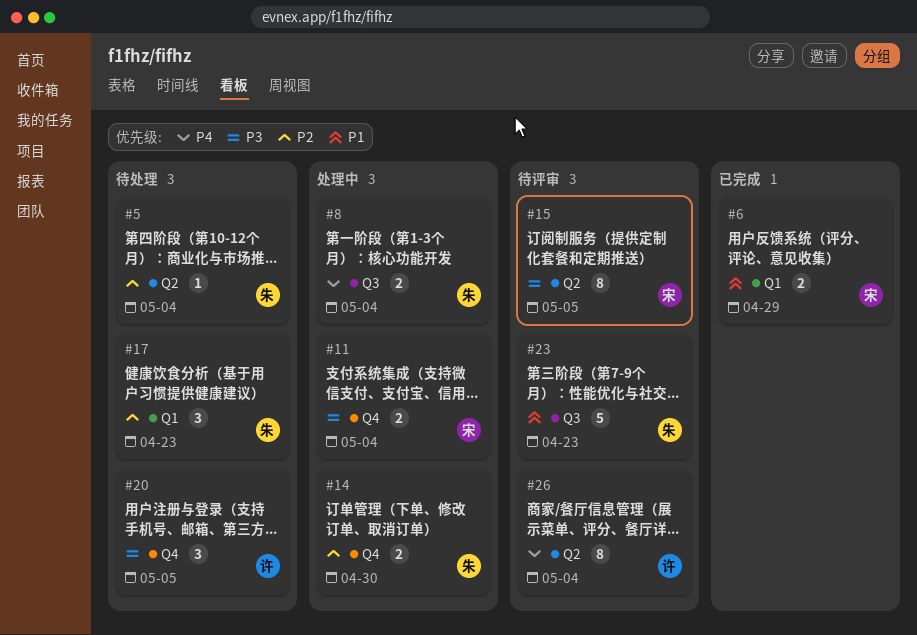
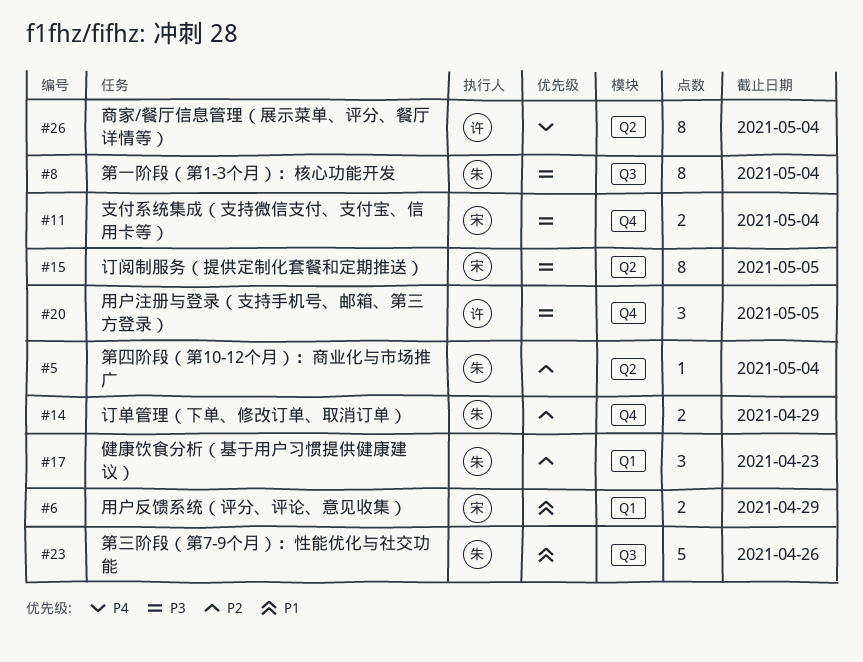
#8, priority: P4 -> P3
#8, estimate: 2 -> 8
#14, due: Apr 30 -> Apr 29
#23, due: Apr 23 -> Apr 26

